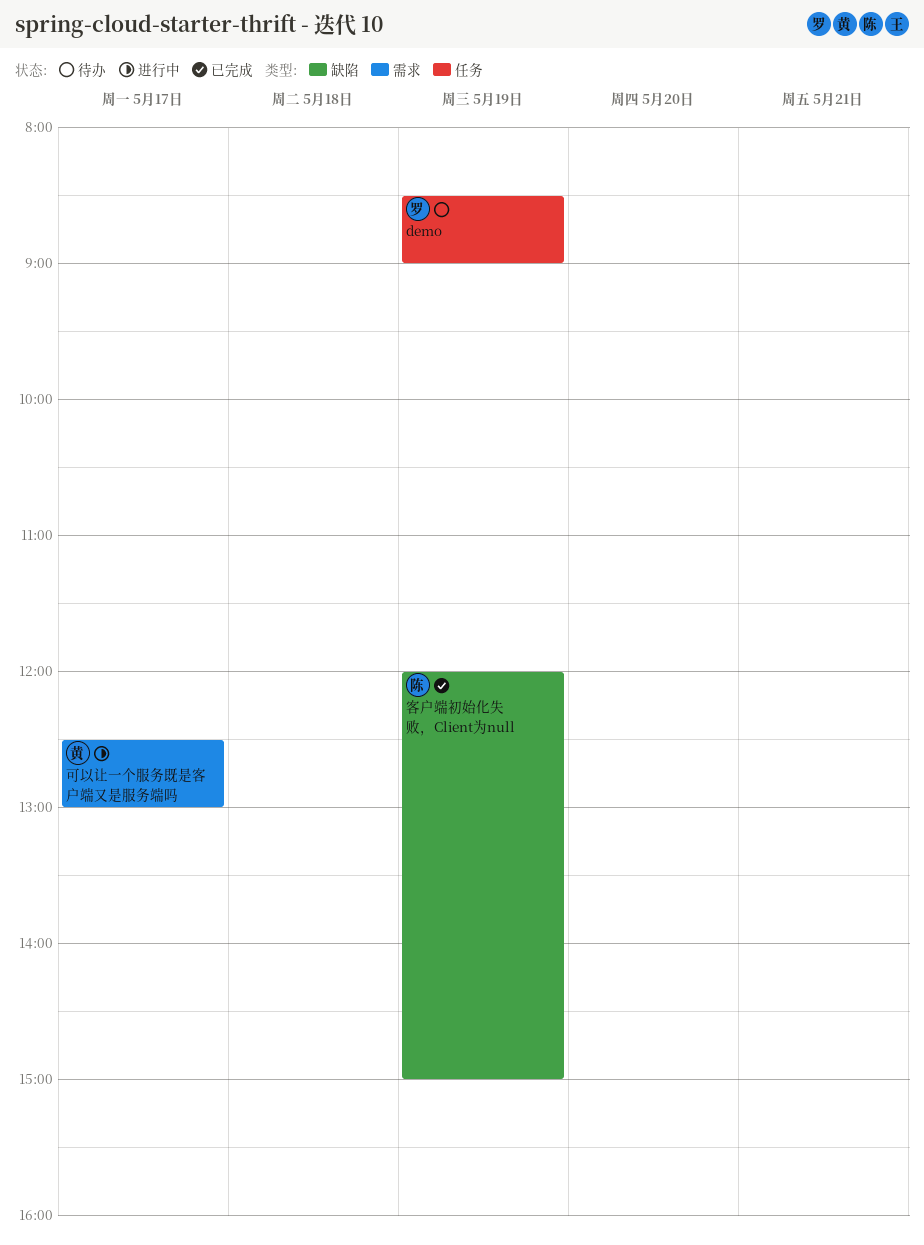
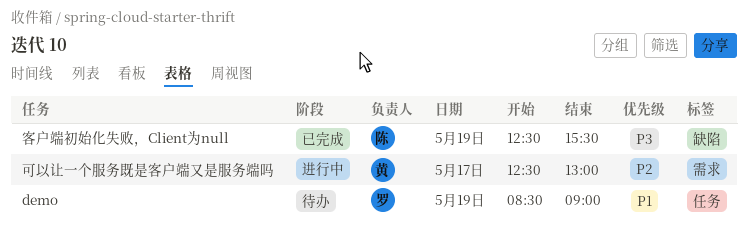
客户端初始化失败，Client为null, begins: 12:00 -> 12:30
客户端初始化失败，Client为null, ends: 15:00 -> 15:30

